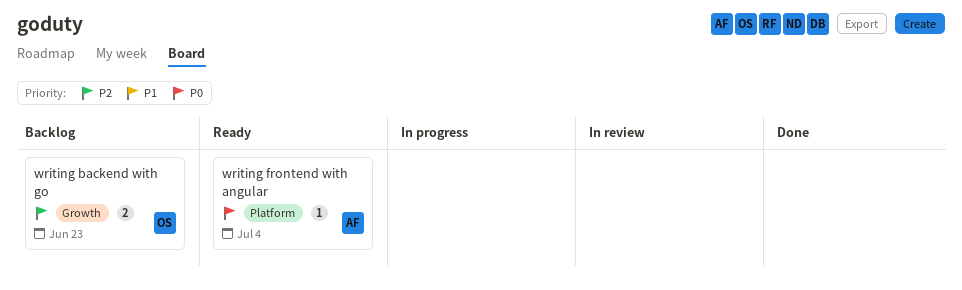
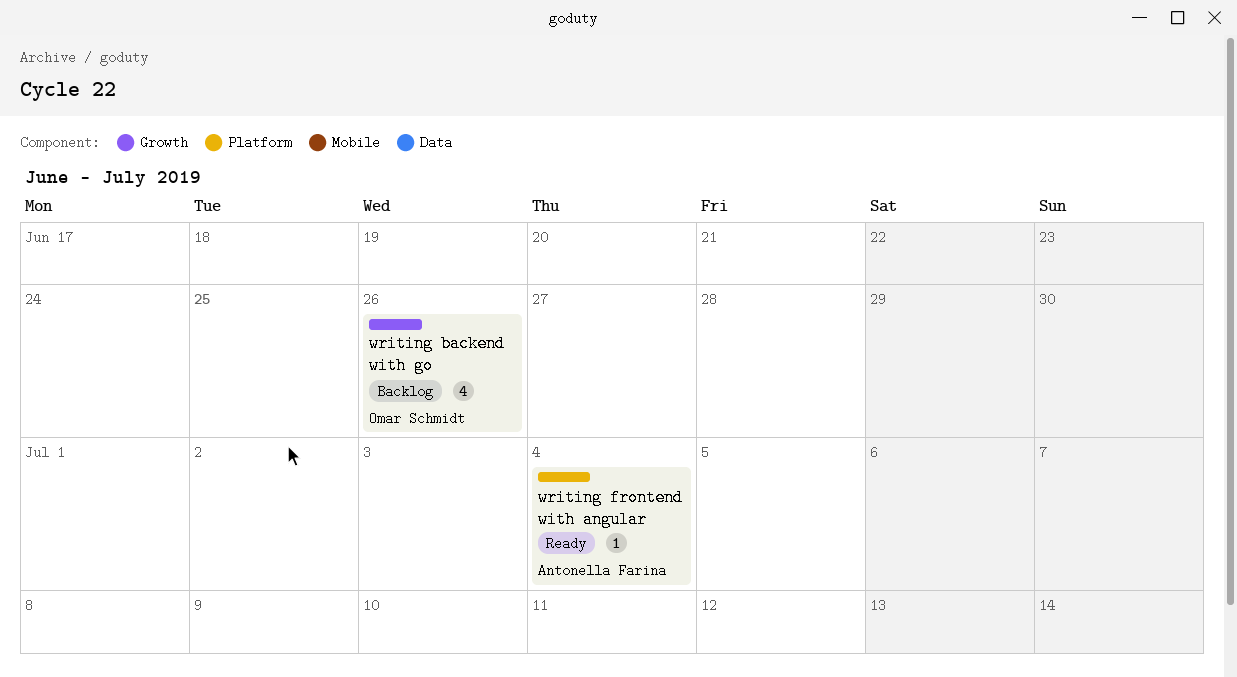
writing backend with go, estimate: 2 -> 4
writing backend with go, due: Jun 23 -> Jun 26

